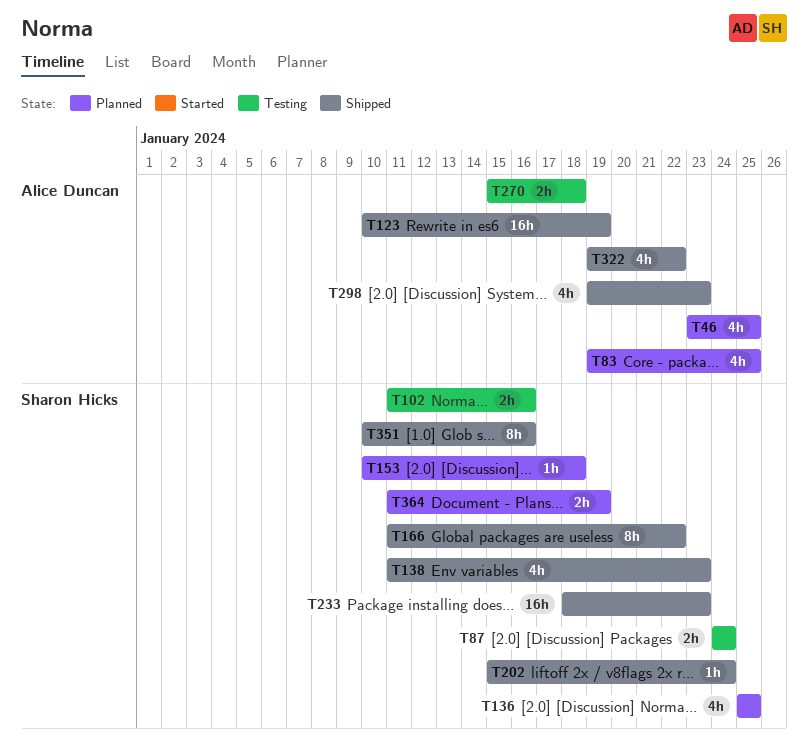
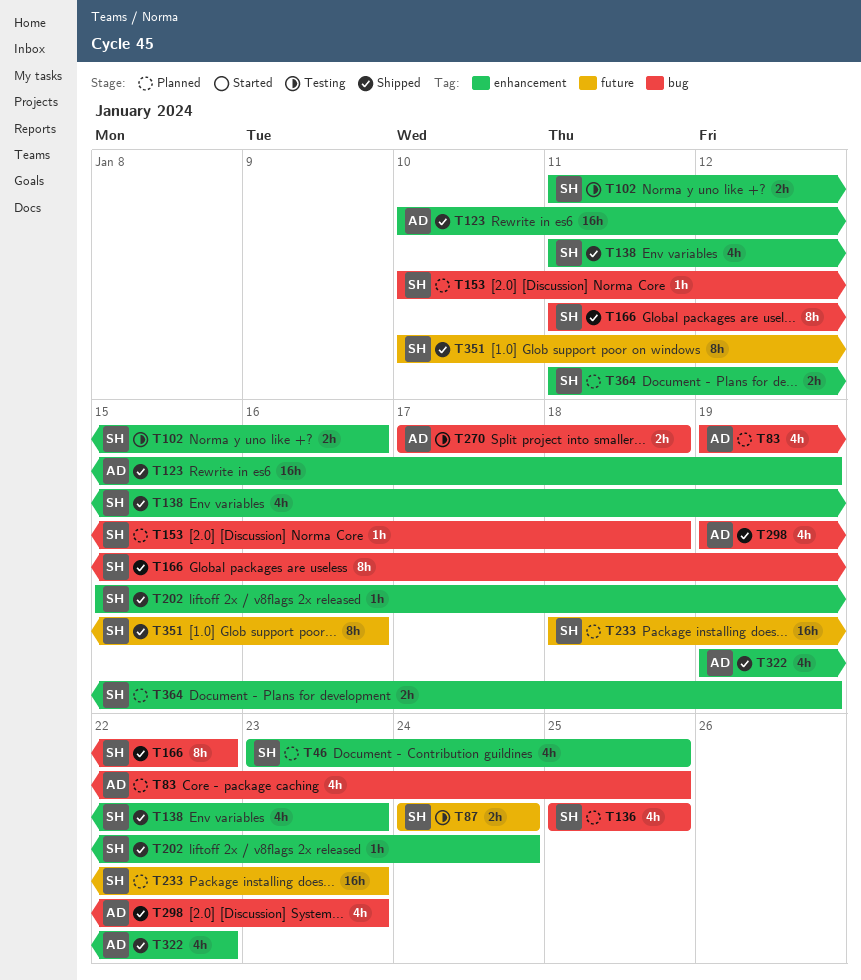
T46, owner: Alice Duncan -> Sharon Hicks
T233, status: Shipped -> Planned
T270, start: Jan 15 -> Jan 17

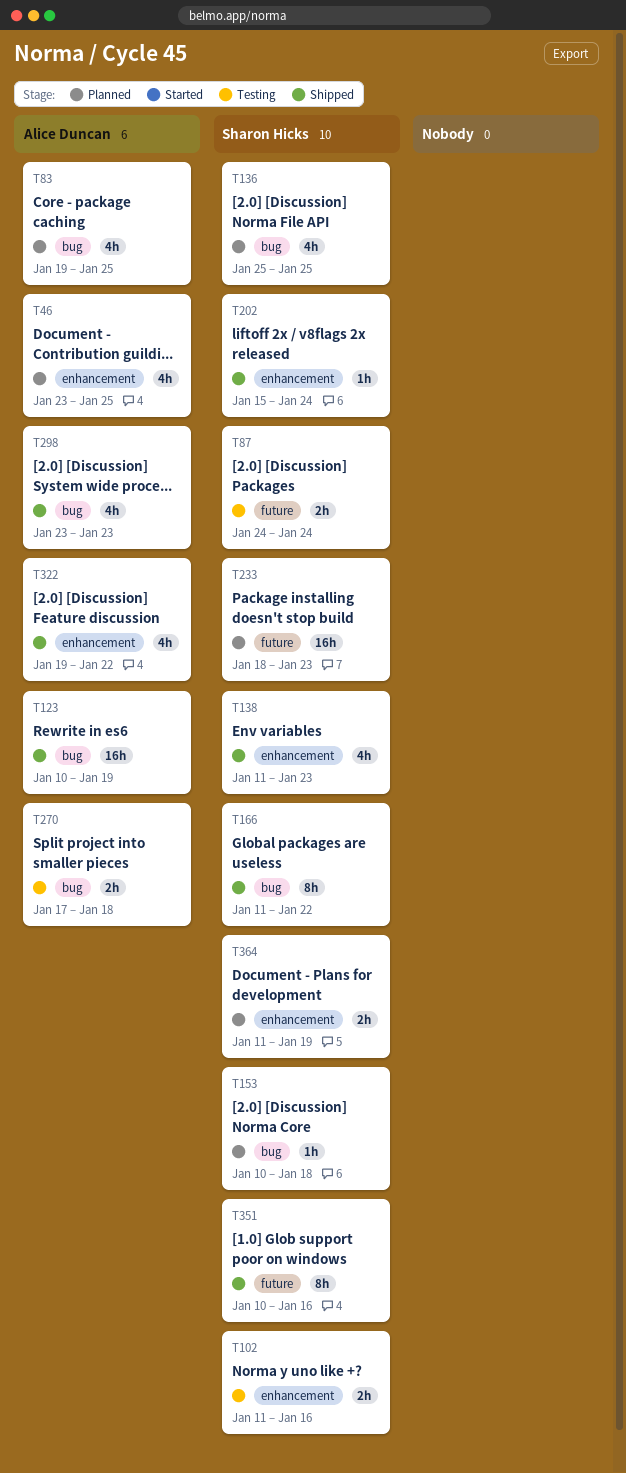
T46, owner: Sharon Hicks -> Alice Duncan
T123, label: enhancement -> bug
T298, start: Jan 19 -> Jan 23

